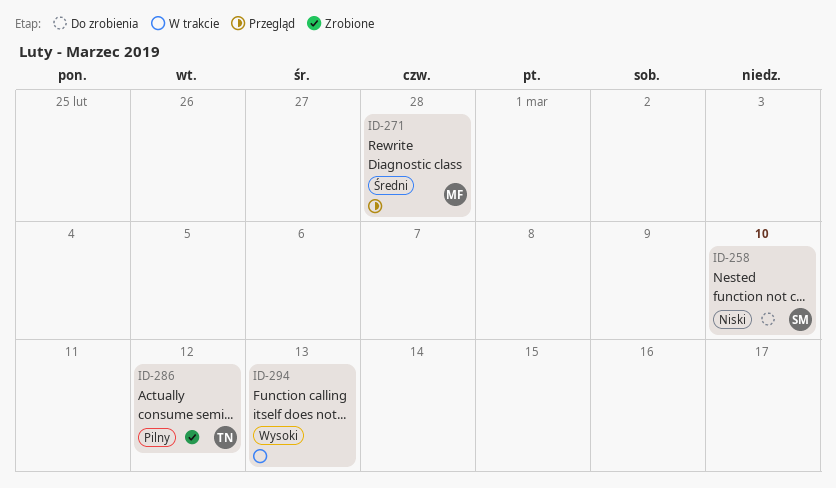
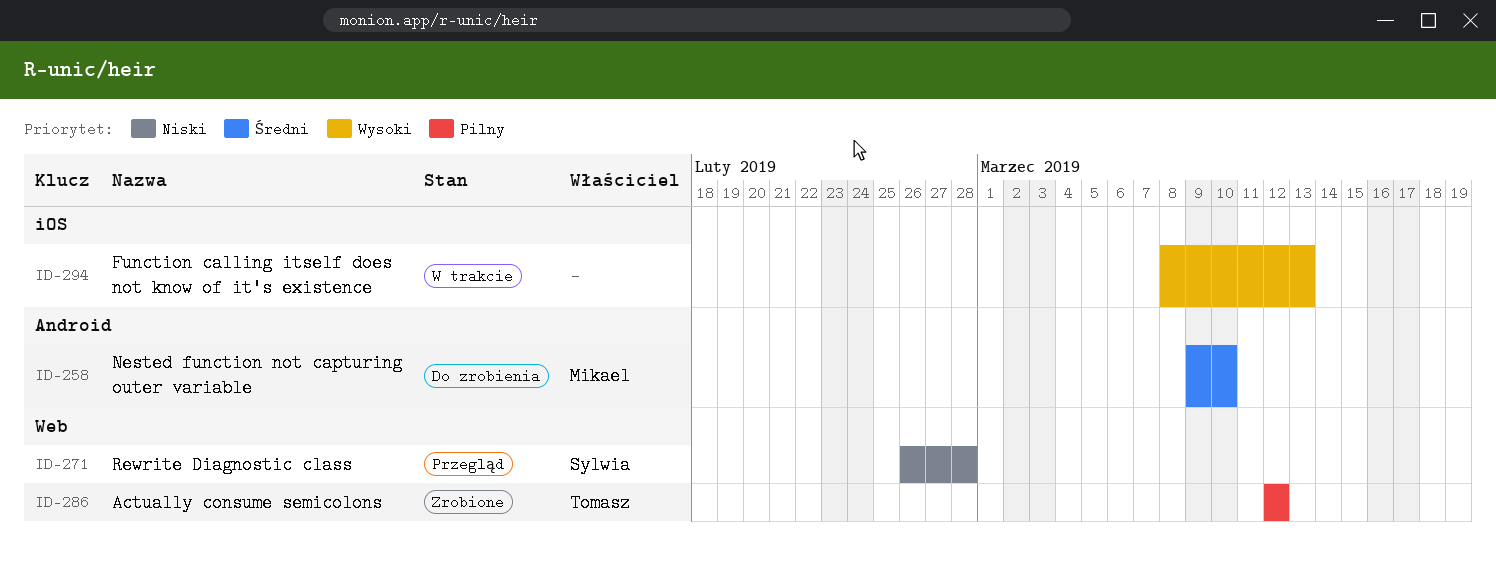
ID-258, owner: Sylwia -> Mikael
ID-258, priority: Niski -> Średni
ID-271, owner: Mikael -> Sylwia
ID-271, priority: Średni -> Niski

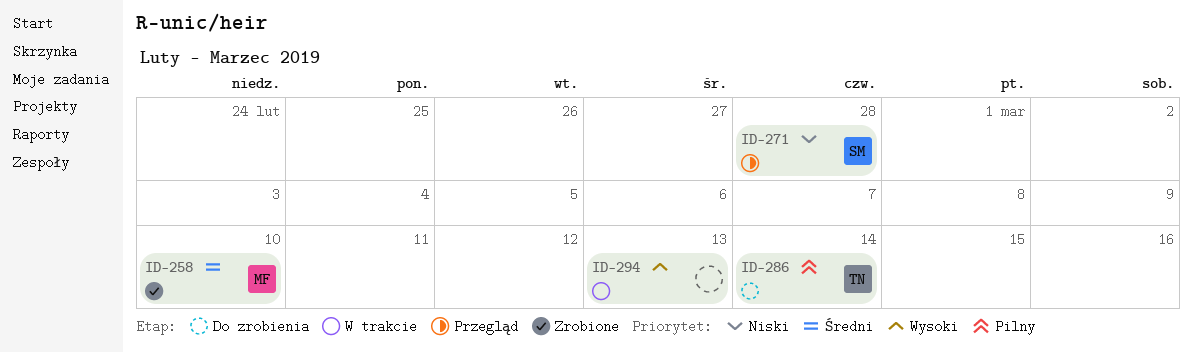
ID-258, status: Do zrobienia -> Zrobione
ID-286, status: Zrobione -> Do zrobienia
ID-286, due: Mar 12 -> Mar 14

